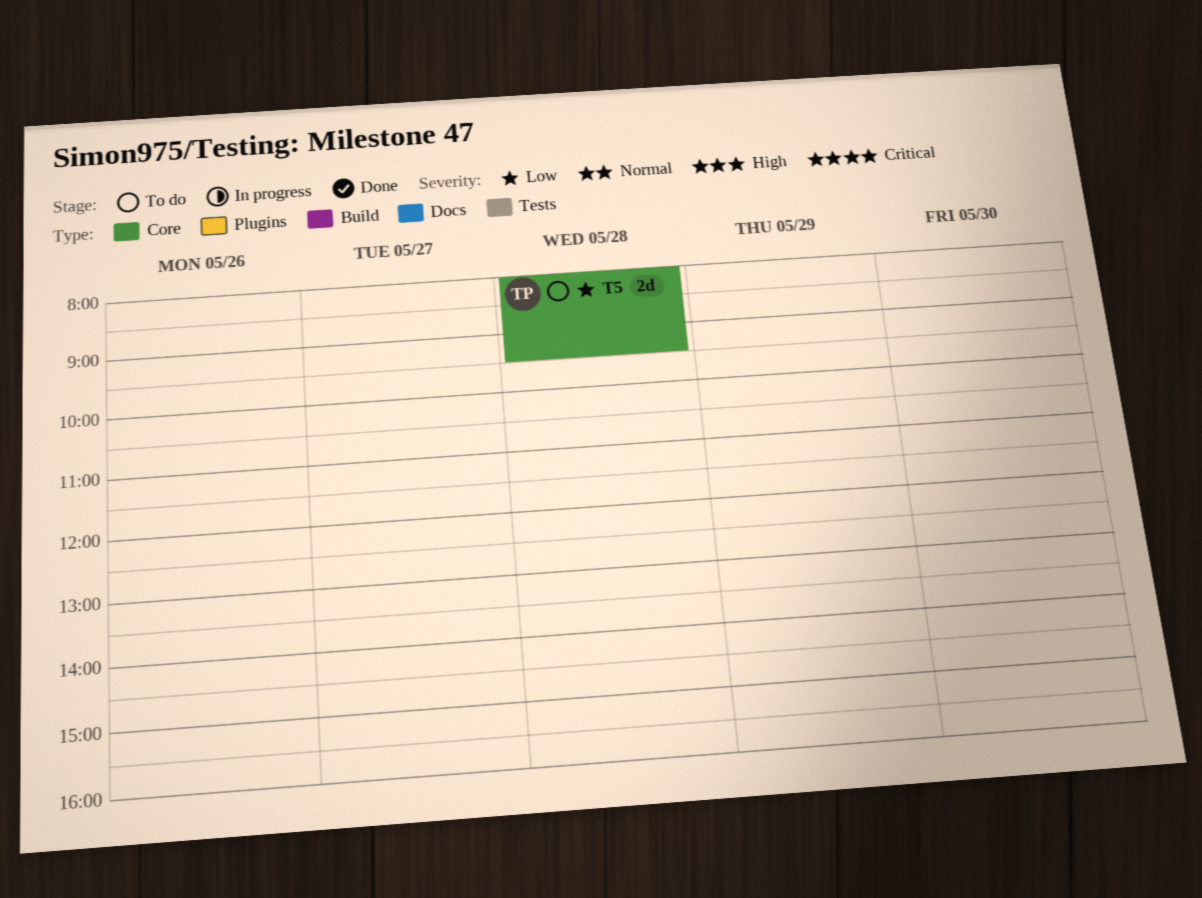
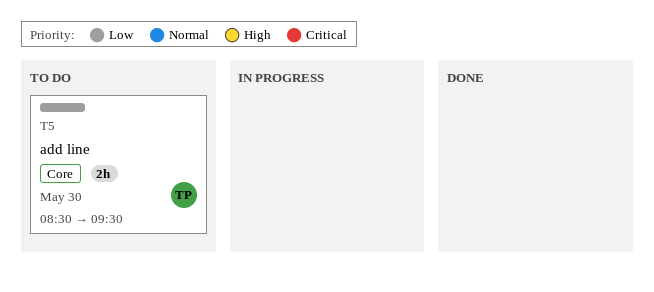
T5, estimate: 2d -> 2h
T5, day: May 28 -> May 30
T5, begins: 08:00 -> 08:30

